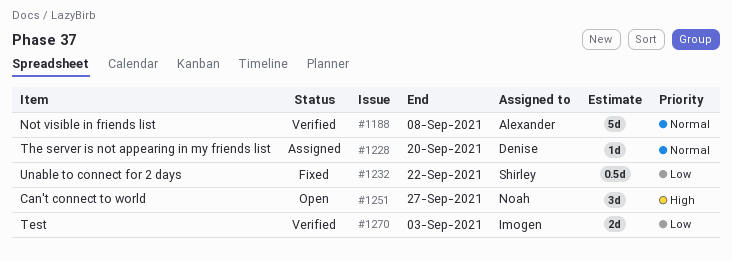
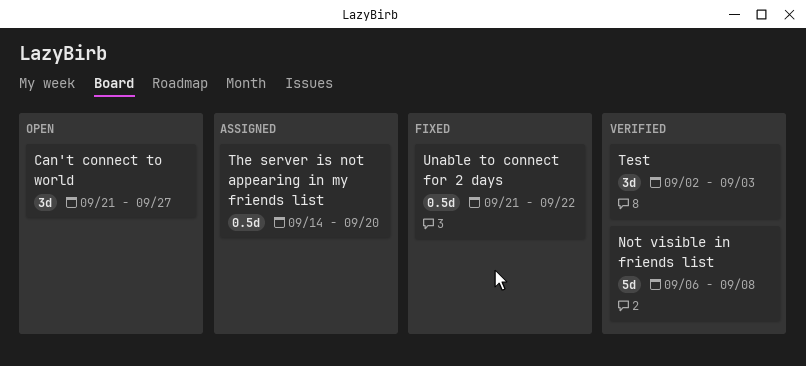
Test, estimate: 2d -> 3d
The server is not appearing in my friends list, estimate: 1d -> 0.5d

